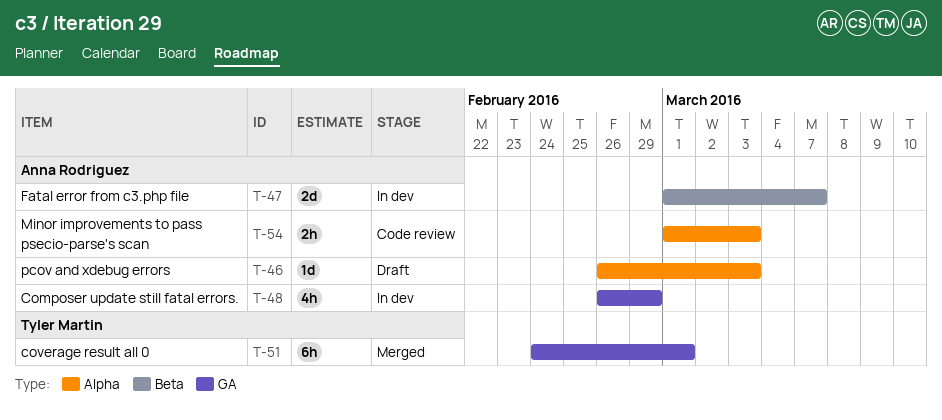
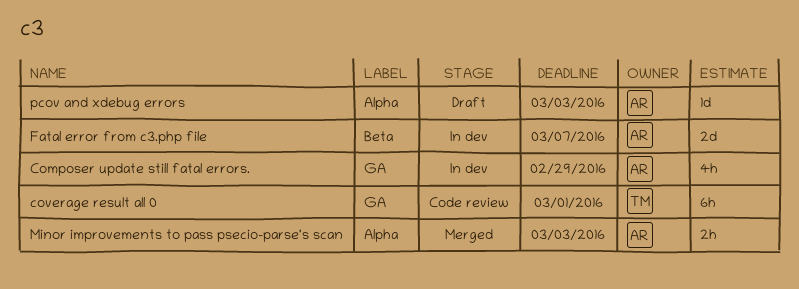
coverage result all 0, status: Merged -> Code review
Minor improvements to pass psecio-parse's scan, status: Code review -> Merged

